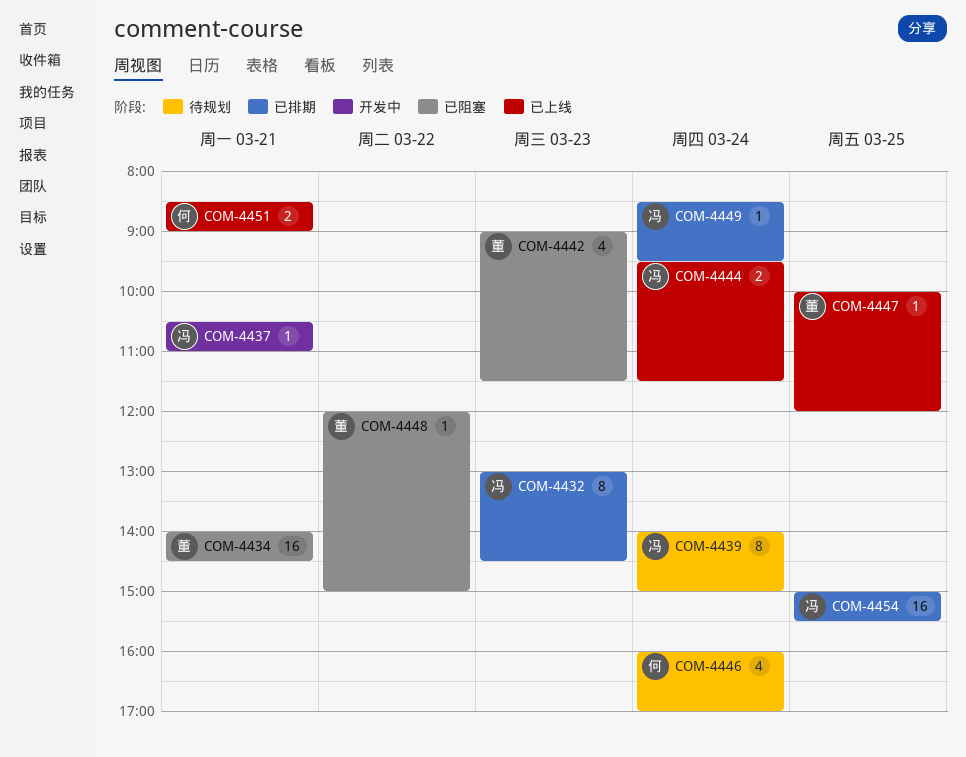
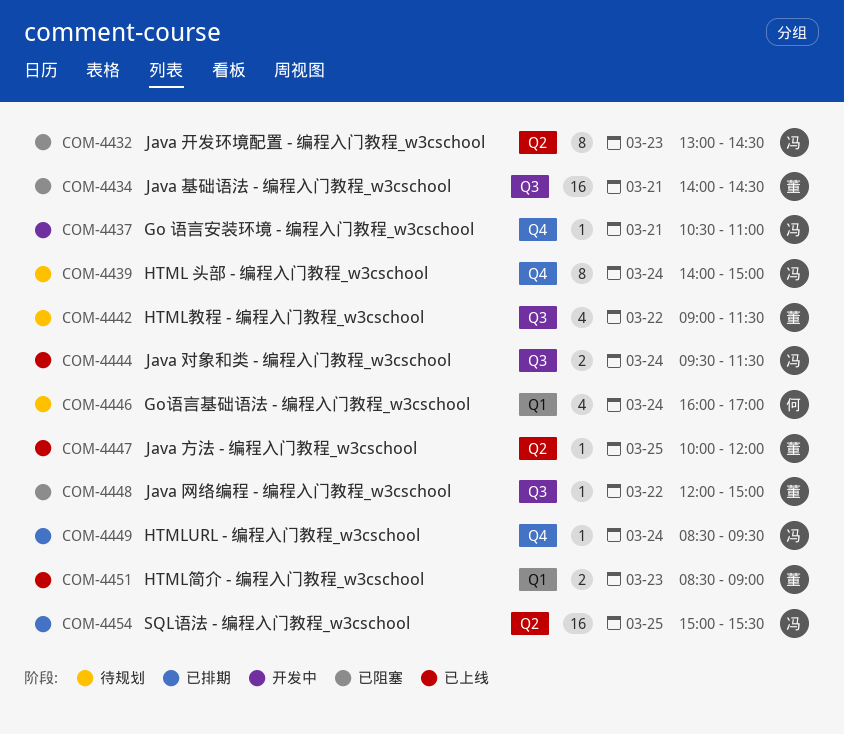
COM-4432, status: 已排期 -> 已阻塞
COM-4442, status: 已阻塞 -> 待规划
COM-4442, day: Mar 23 -> Mar 22
COM-4451, owner: 何 -> 董
COM-4451, day: Mar 21 -> Mar 23

